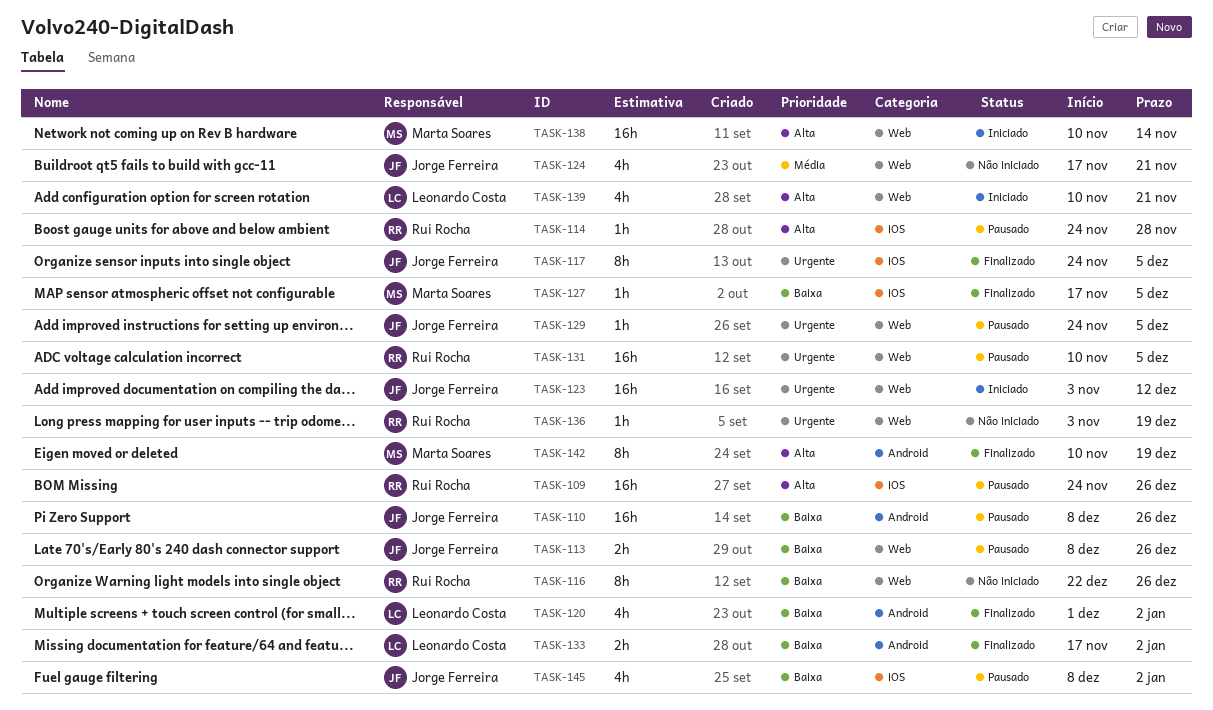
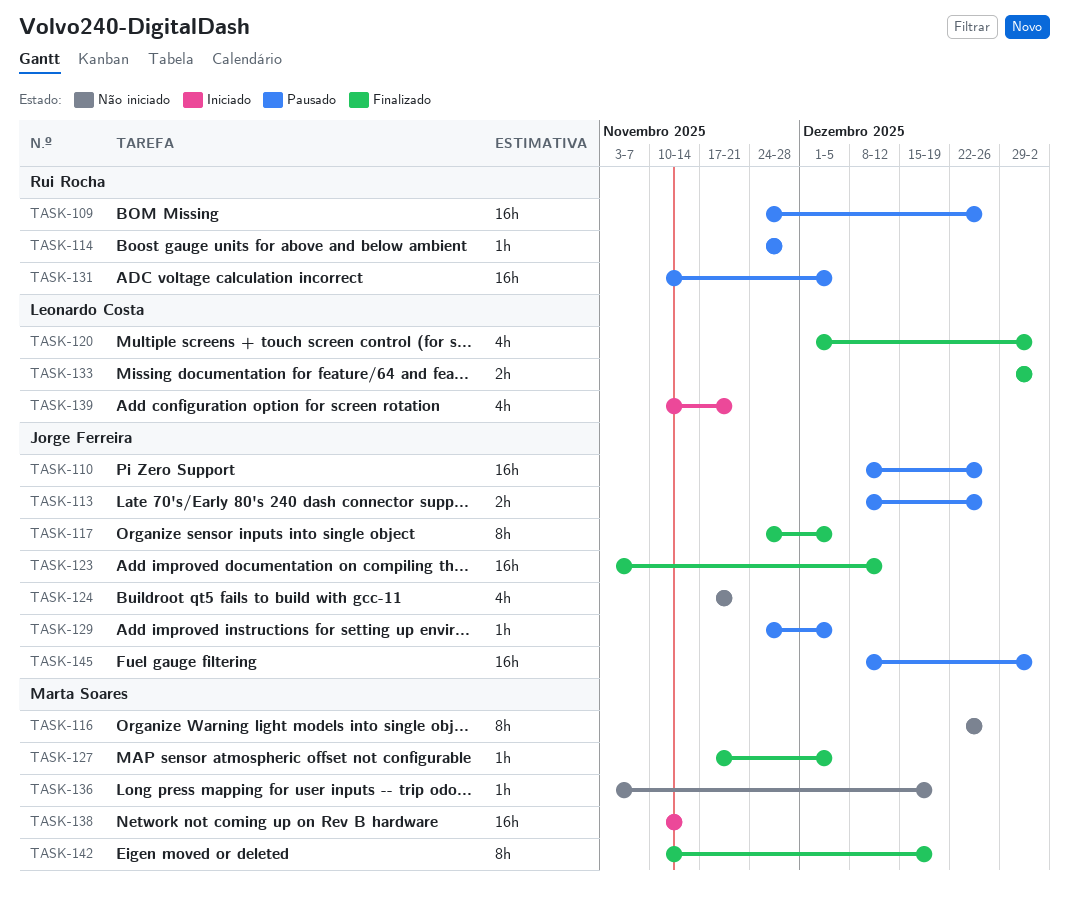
TASK-116, owner: Rui Rocha -> Marta Soares
TASK-123, status: Iniciado -> Finalizado
TASK-133, start: Nov 17 -> Dec 29
TASK-136, owner: Rui Rocha -> Marta Soares
TASK-145, estimate: 4h -> 16h

